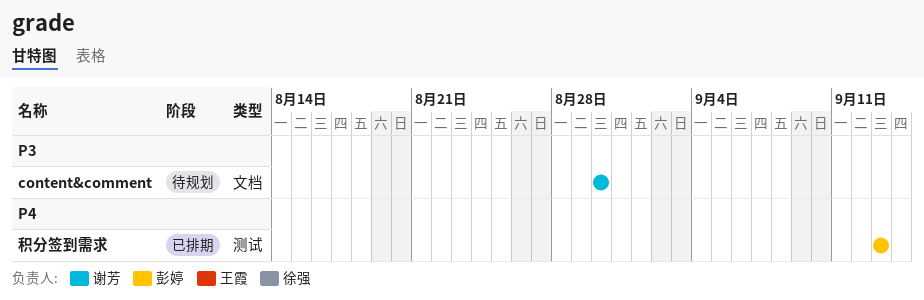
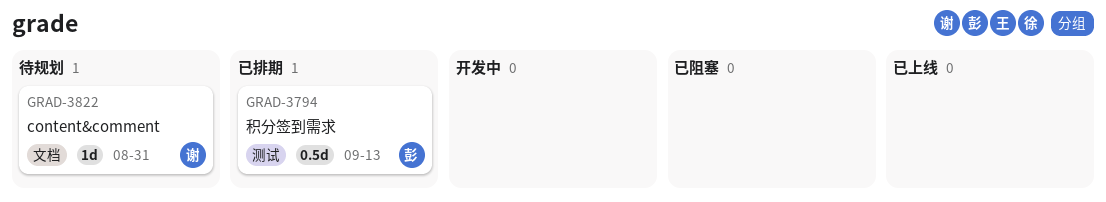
content&comment, due: Aug 30 -> Aug 31

